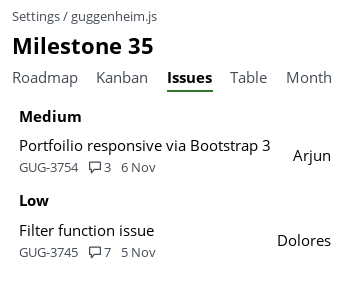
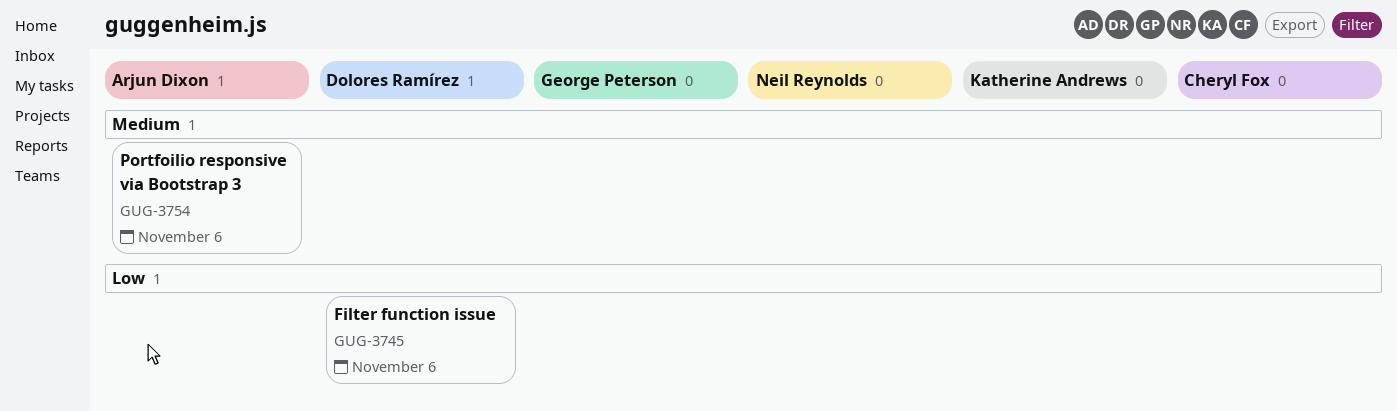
GUG-3745, due: Nov 5 -> Nov 6

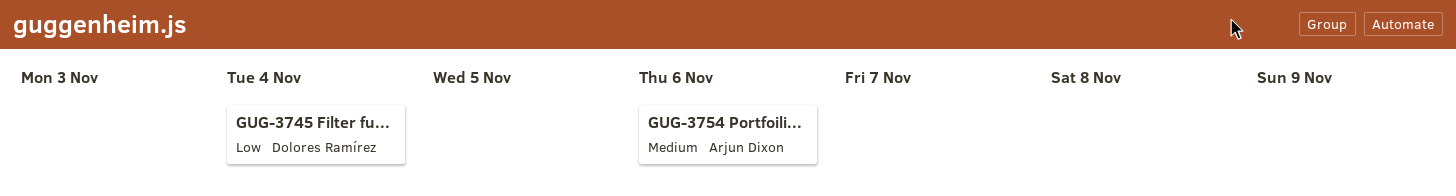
GUG-3745, due: Nov 6 -> Nov 4

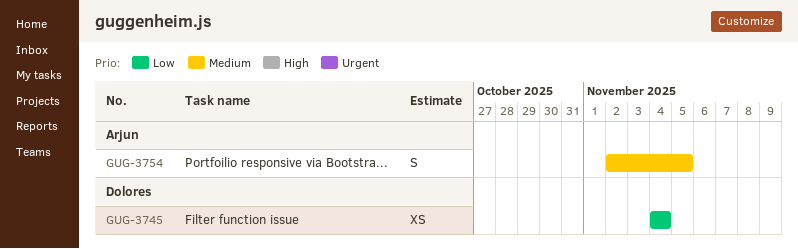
GUG-3754, due: Nov 6 -> Nov 5

